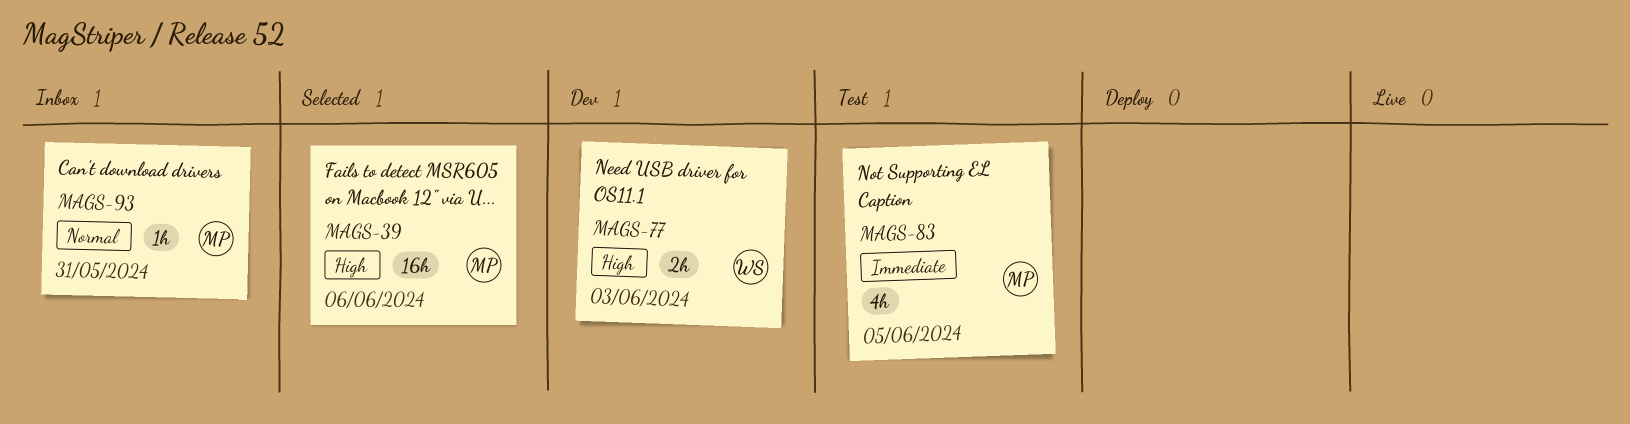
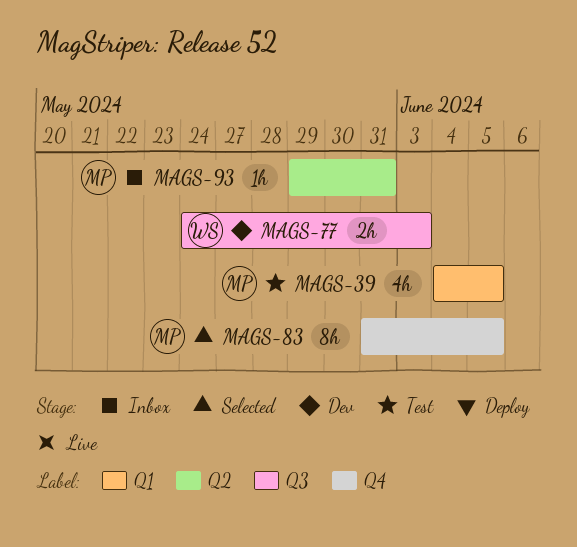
MAGS-39, status: Selected -> Test
MAGS-39, estimate: 16h -> 4h
MAGS-39, due: Jun 6 -> Jun 5
MAGS-83, status: Test -> Selected
MAGS-83, estimate: 4h -> 8h

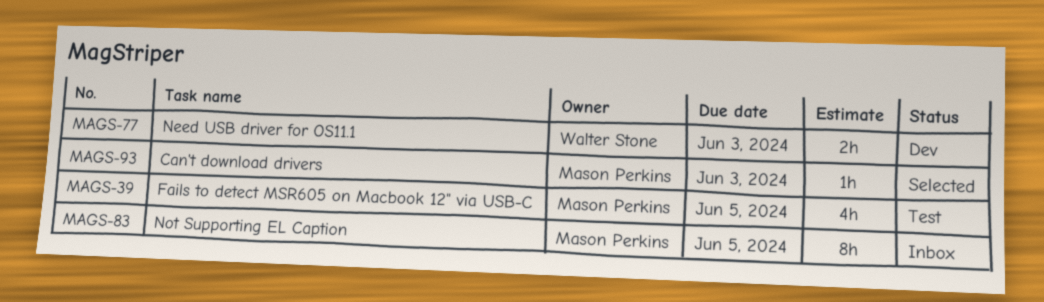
MAGS-83, status: Selected -> Inbox
MAGS-93, status: Inbox -> Selected
MAGS-93, due: May 31 -> Jun 3

